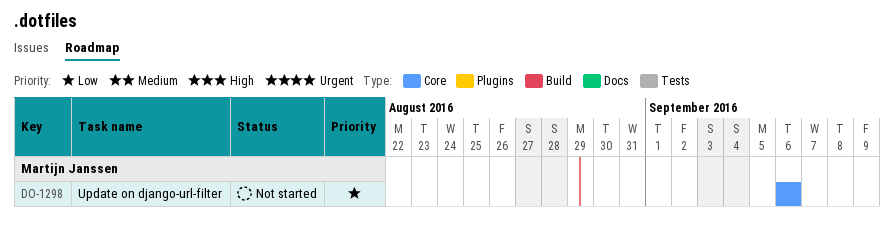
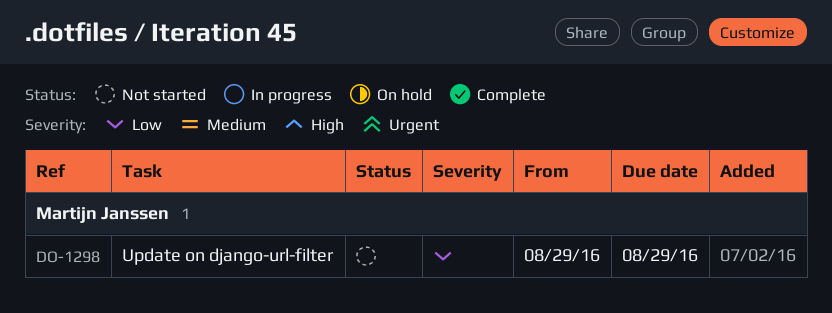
DO-1298, start: Sep 6 -> Aug 29
DO-1298, due: Sep 6 -> Aug 29

